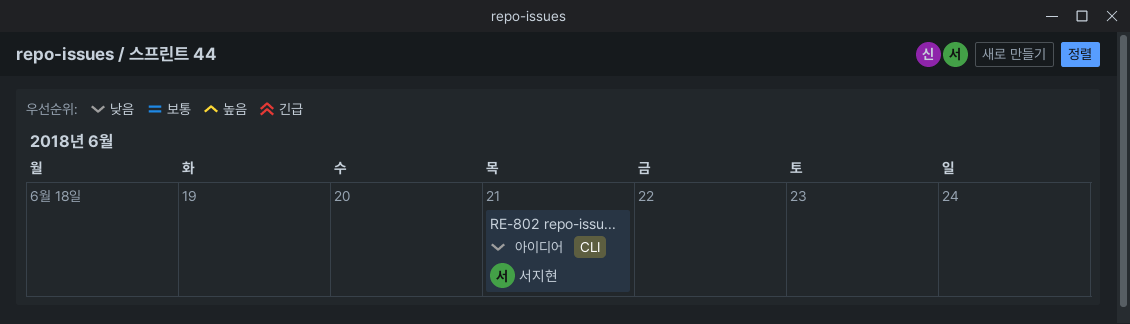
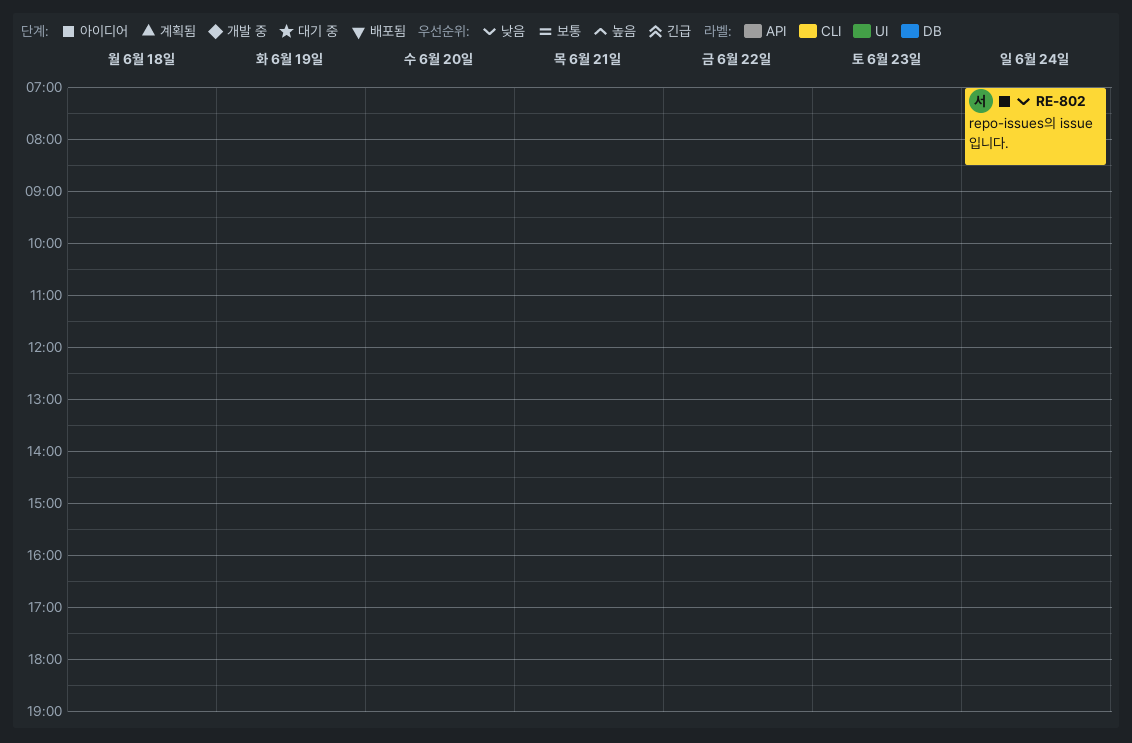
RE-802, day: Jun 21 -> Jun 24

